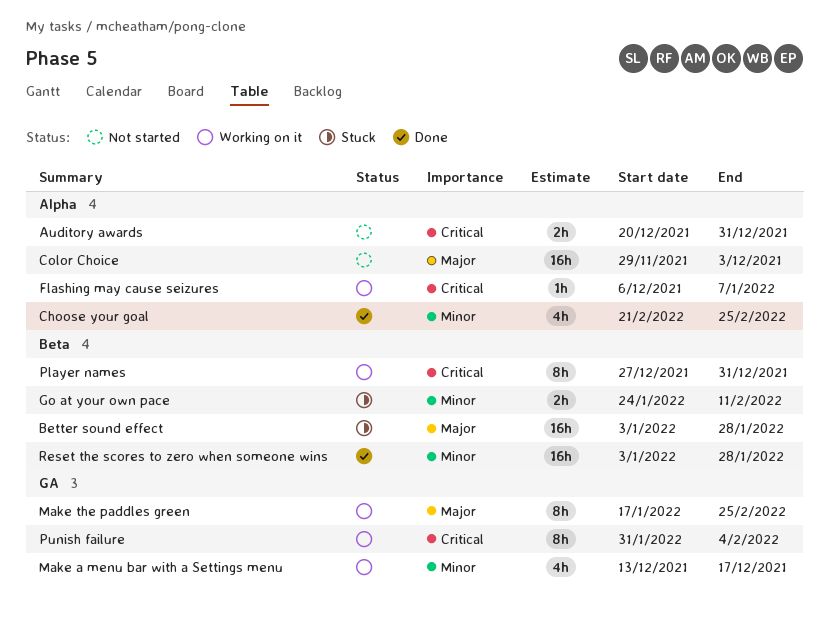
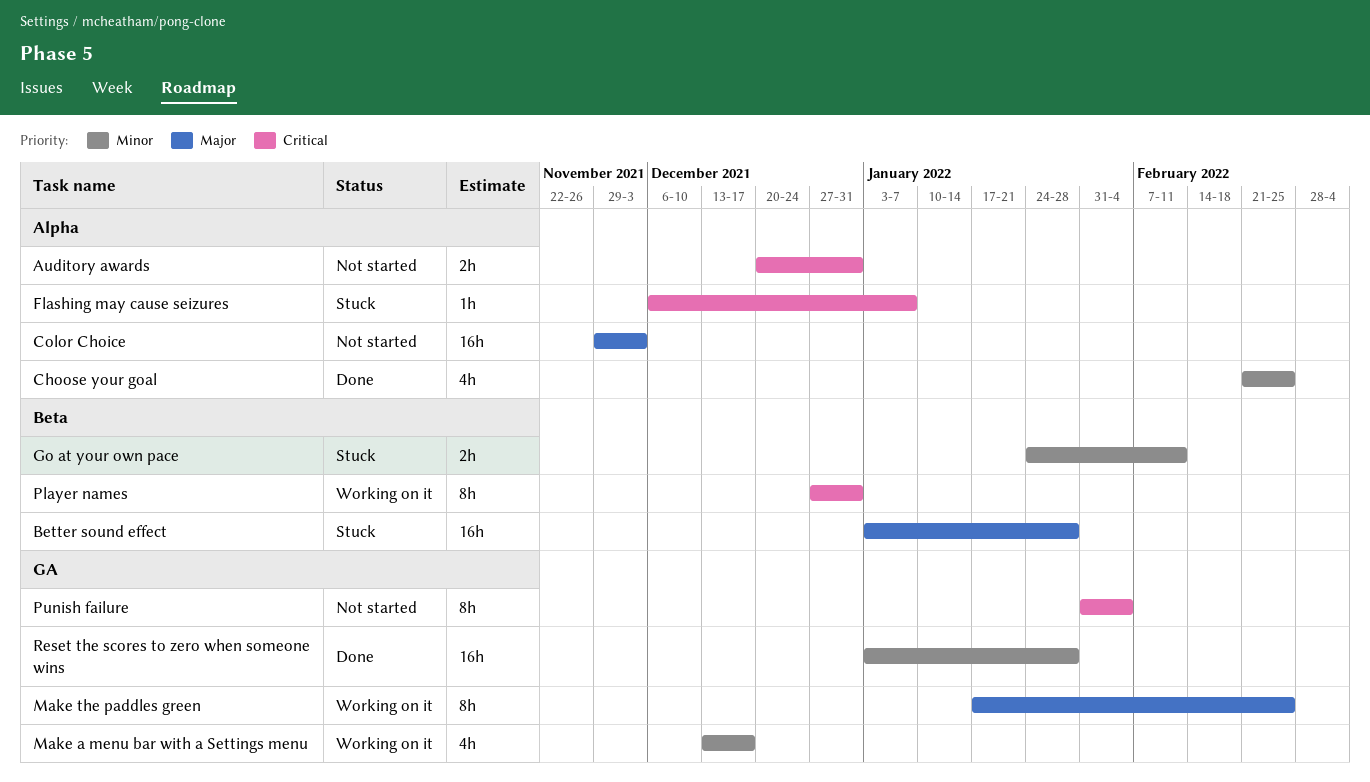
Flashing may cause seizures, status: Working on it -> Stuck
Punish failure, status: Working on it -> Not started
Reset the scores to zero when someone wins, label: Beta -> GA

